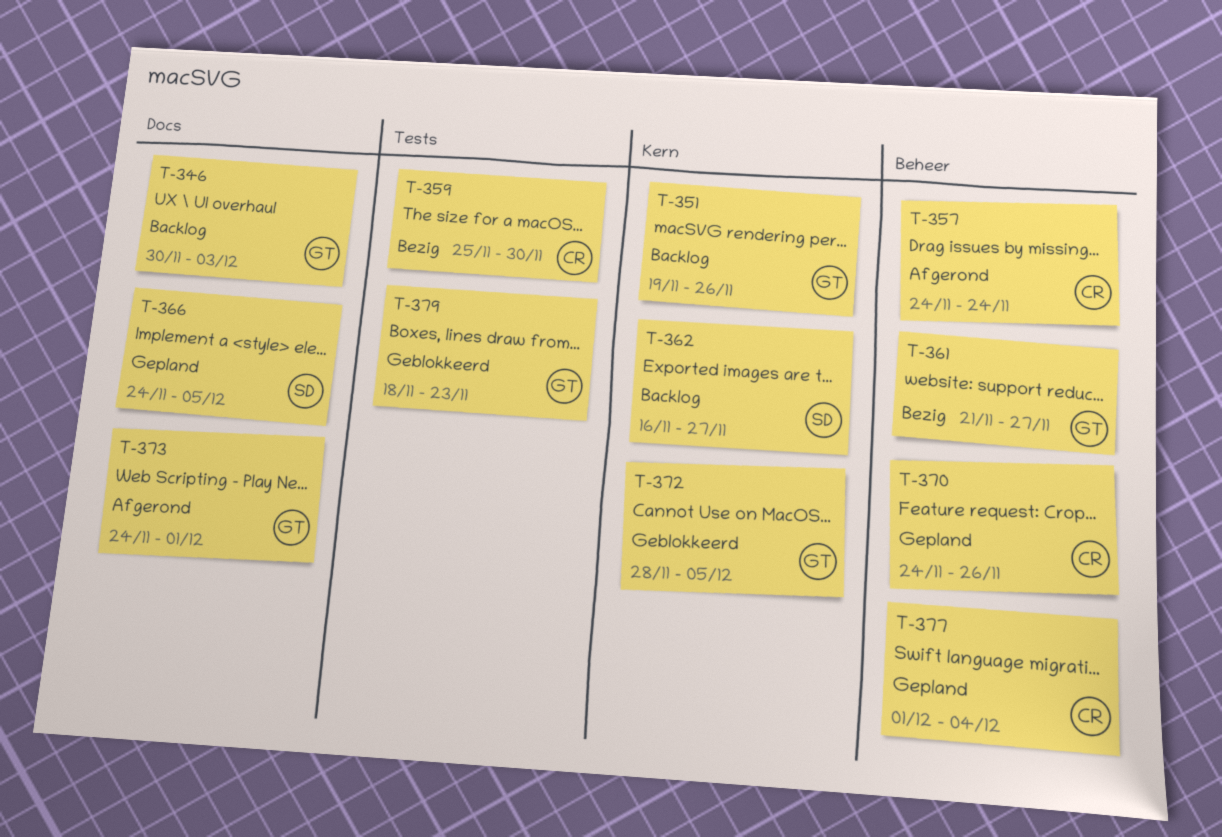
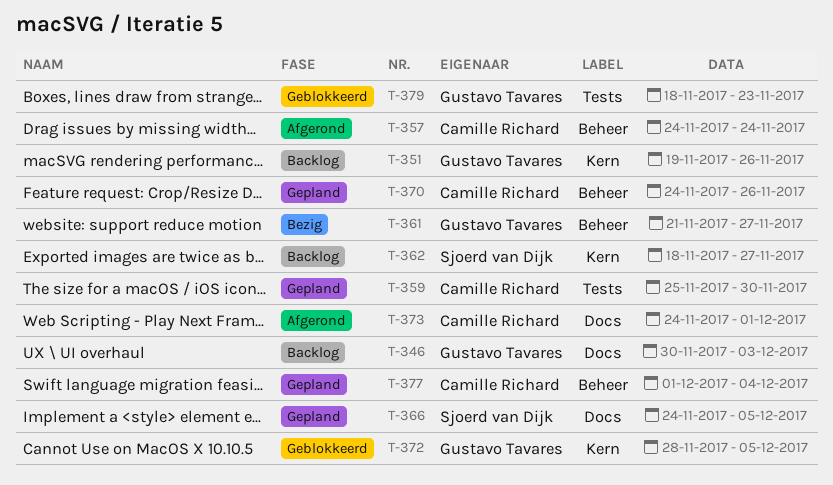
T-359, status: Bezig -> Gepland
T-362, start: Nov 16 -> Nov 18
T-373, owner: Gustavo Tavares -> Camille Richard

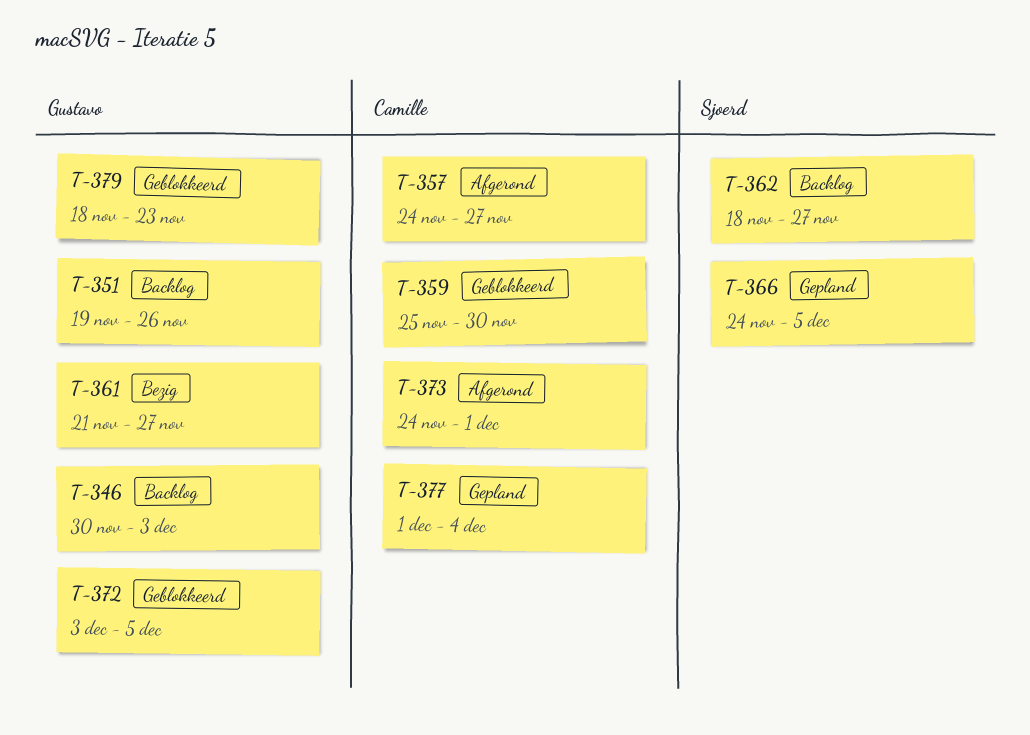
T-357, due: Nov 24 -> Nov 27
T-359, status: Gepland -> Geblokkeerd
T-370: present -> none
T-372, start: Nov 28 -> Dec 3

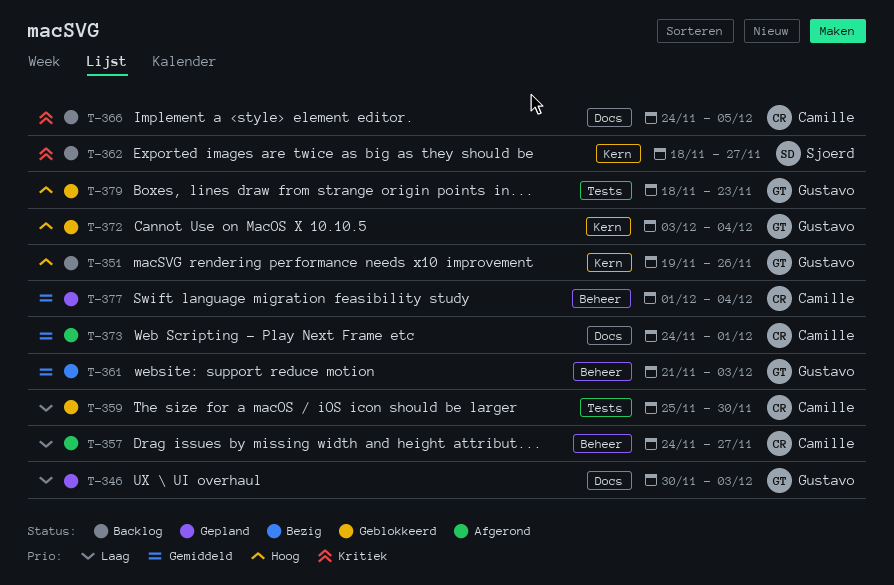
T-346, status: Backlog -> Gepland
T-361, due: Nov 27 -> Dec 3
T-366, status: Gepland -> Backlog
T-366, owner: Sjoerd -> Camille
T-372, due: Dec 5 -> Dec 4

